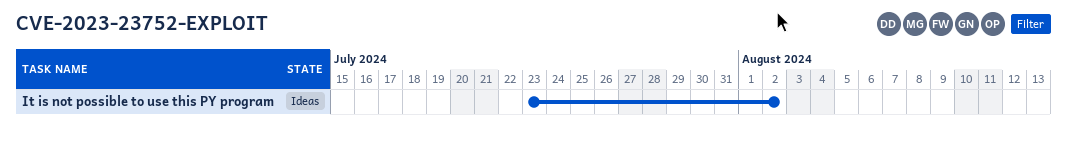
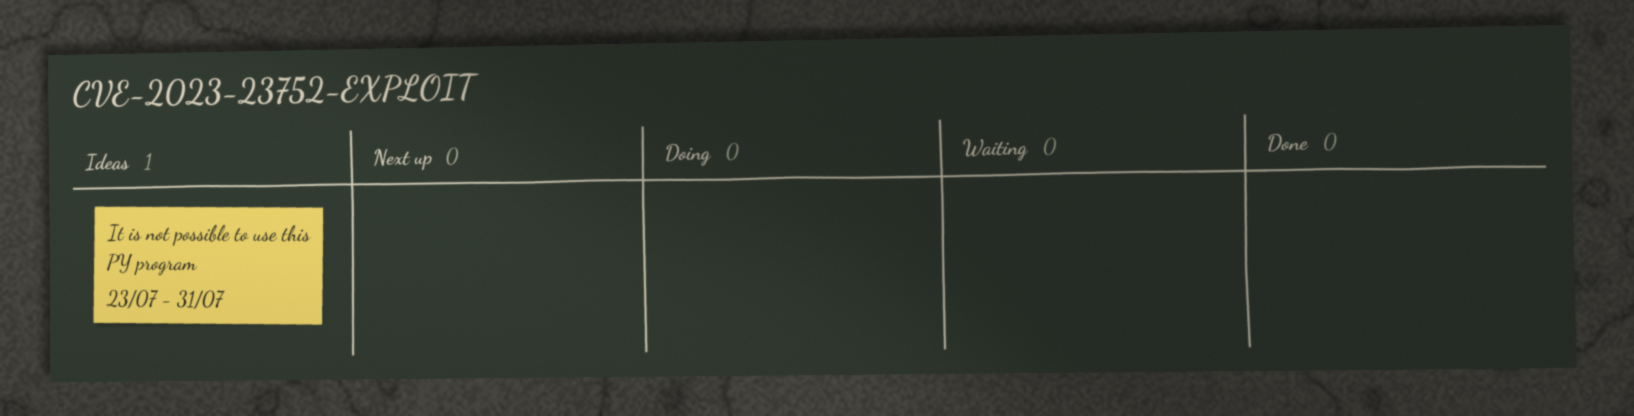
It is not possible to use this PY program, due: Aug 2 -> Jul 31

